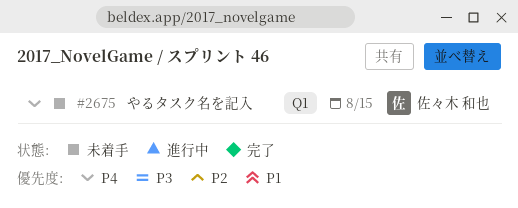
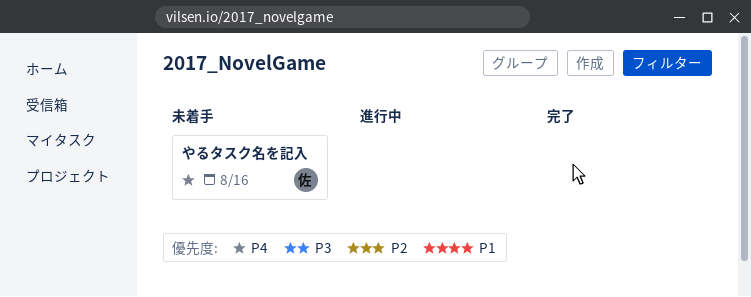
やるタスク名を記入, due: Aug 15 -> Aug 16

